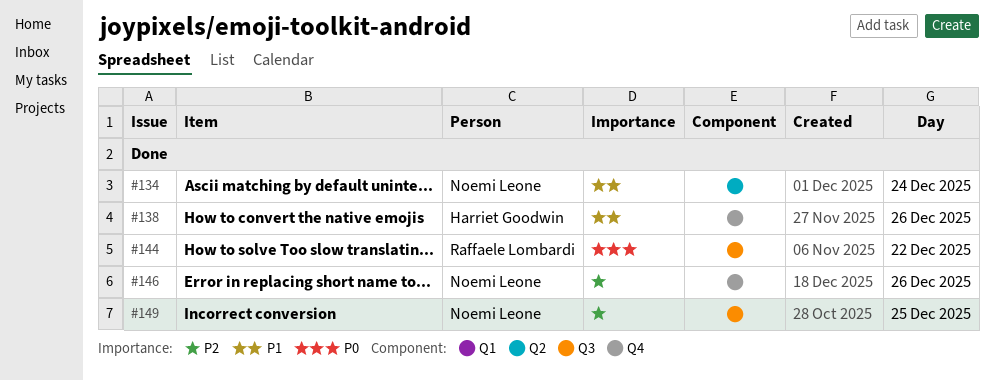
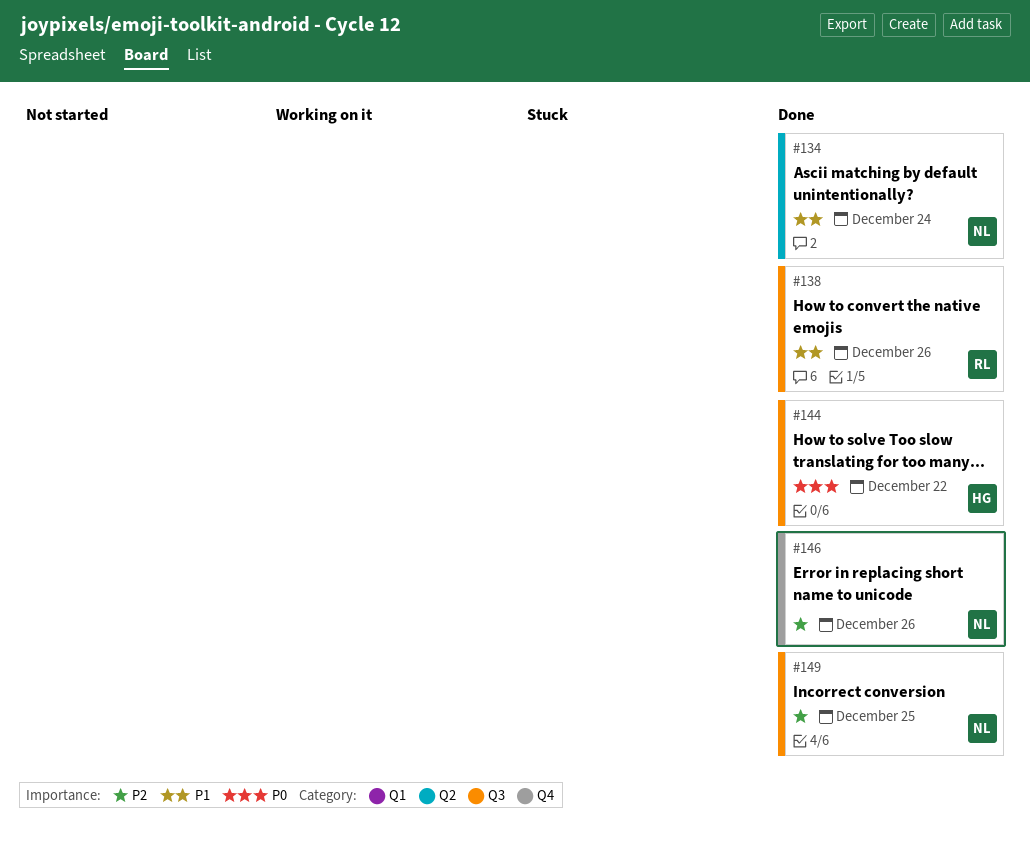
#138, owner: Harriet Goodwin -> Raffaele Lombardi
#138, label: Q4 -> Q3
#144, owner: Raffaele Lombardi -> Harriet Goodwin

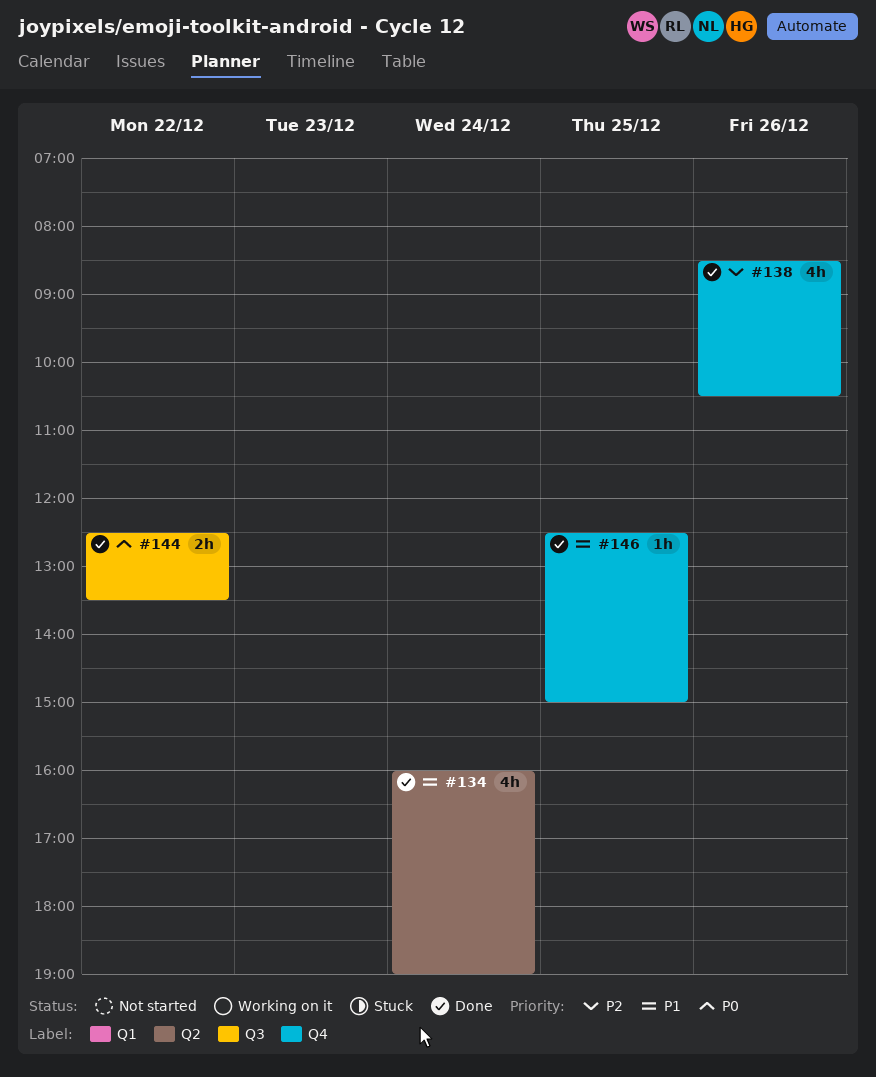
#138, priority: P1 -> P2
#138, label: Q3 -> Q4
#146, priority: P2 -> P1
#146, day: Dec 26 -> Dec 25
#149: present -> none

